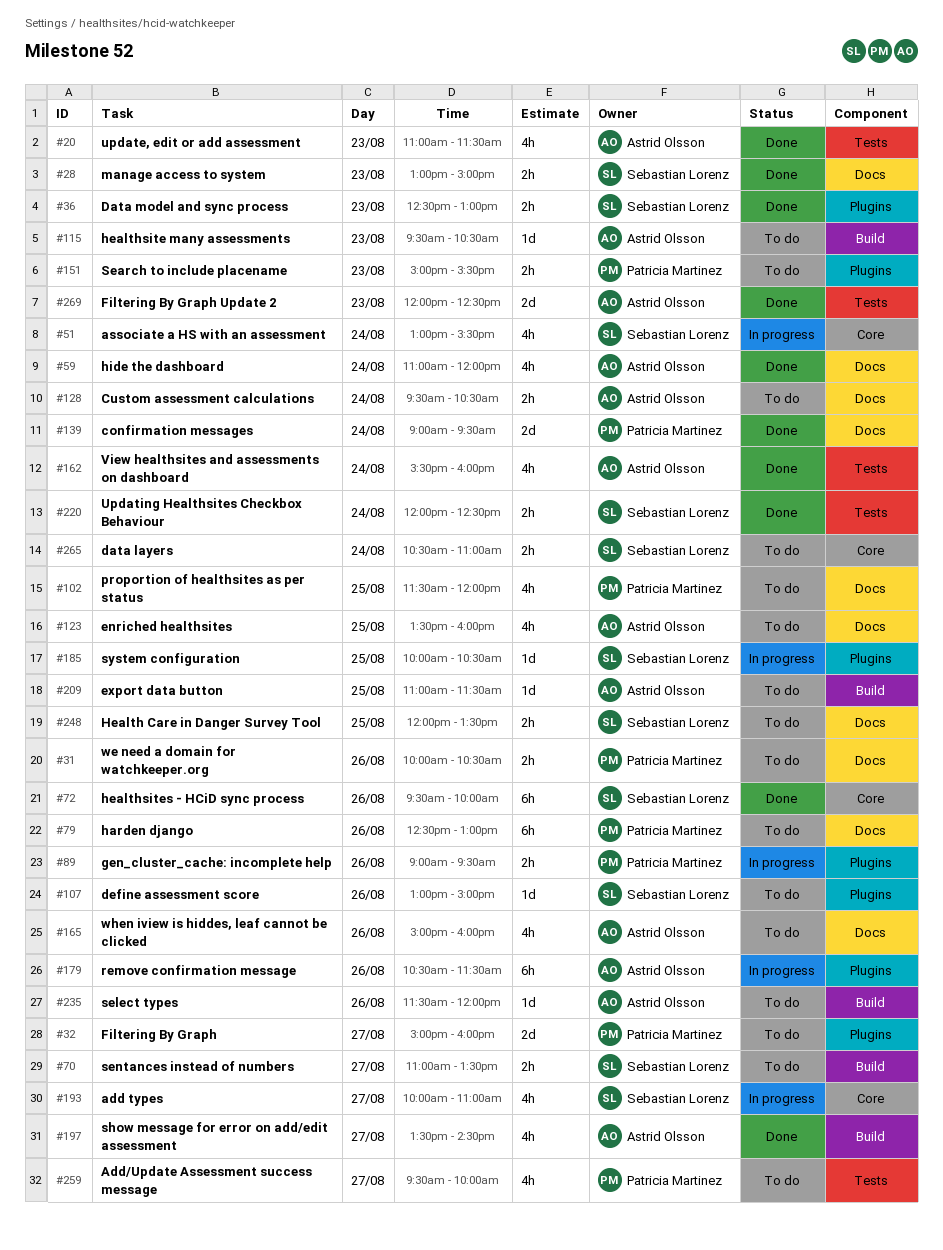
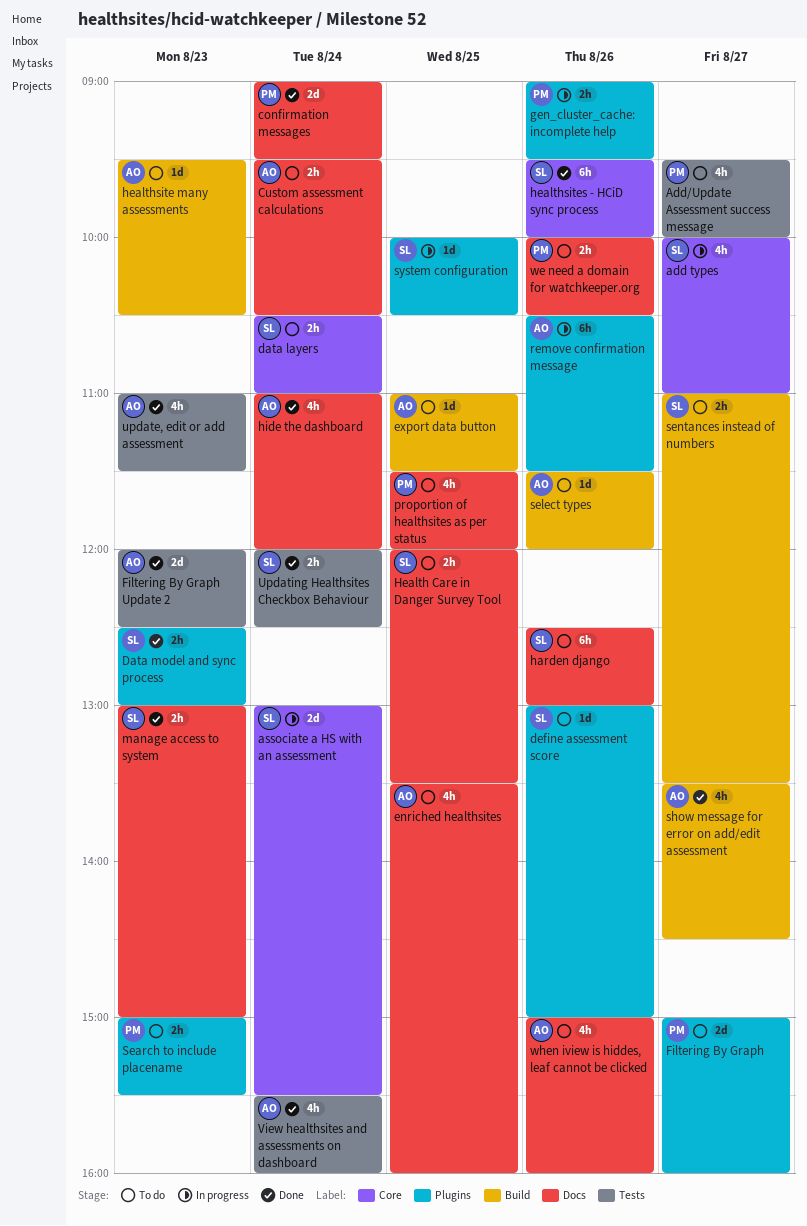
associate a HS with an assessment, estimate: 4h -> 2d
harden django, owner: Patricia Martinez -> Sebastian Lorenz

